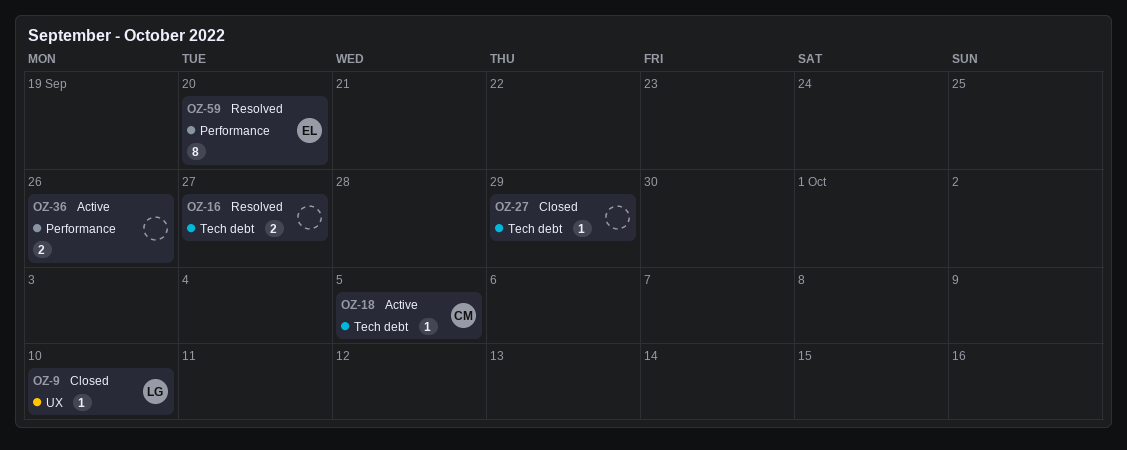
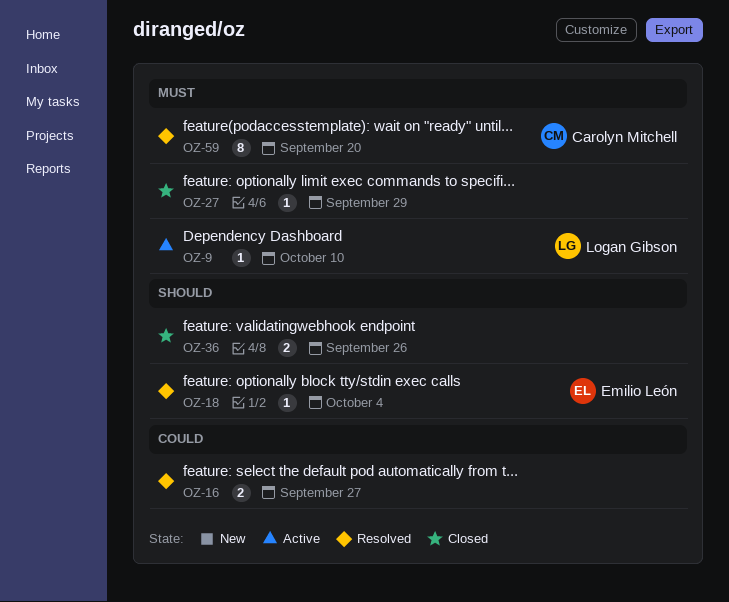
OZ-9, status: Closed -> Active
OZ-18, status: Active -> Resolved
OZ-18, owner: Carolyn Mitchell -> Emilio León
OZ-18, due: Oct 5 -> Oct 4
OZ-36, status: Active -> Closed
OZ-59, owner: Emilio León -> Carolyn Mitchell

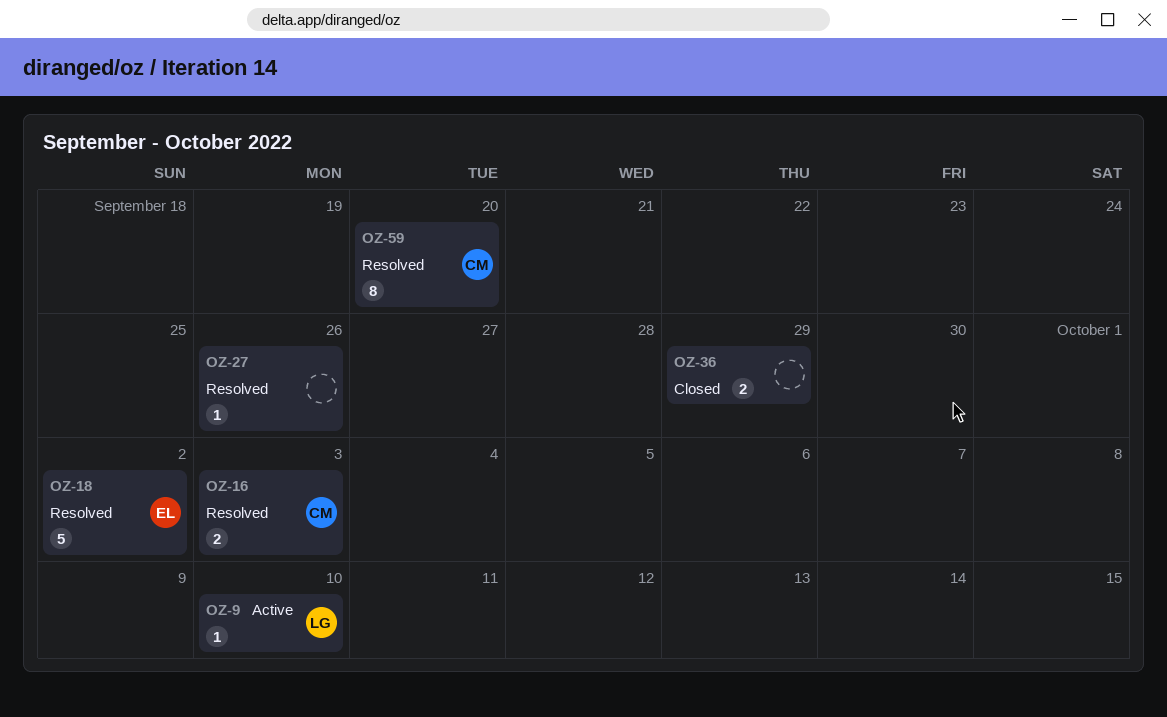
OZ-16, owner: none -> Carolyn Mitchell
OZ-16, due: Sep 27 -> Oct 3
OZ-18, estimate: 1 -> 5
OZ-18, due: Oct 4 -> Oct 2
OZ-27, status: Closed -> Resolved
OZ-27, due: Sep 29 -> Sep 26
OZ-36, due: Sep 26 -> Sep 29

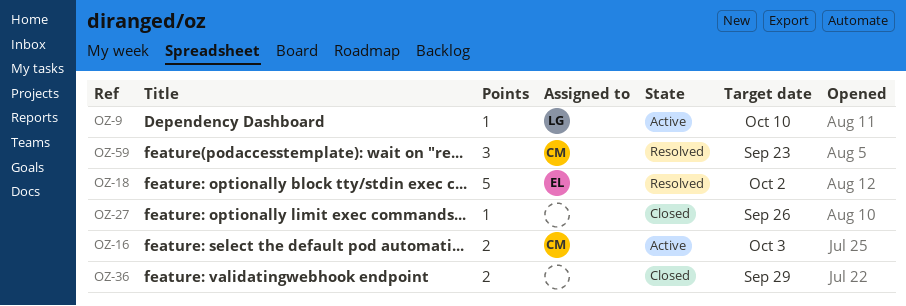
OZ-16, status: Resolved -> Active
OZ-27, status: Resolved -> Closed
OZ-59, estimate: 8 -> 3
OZ-59, due: Sep 20 -> Sep 23

